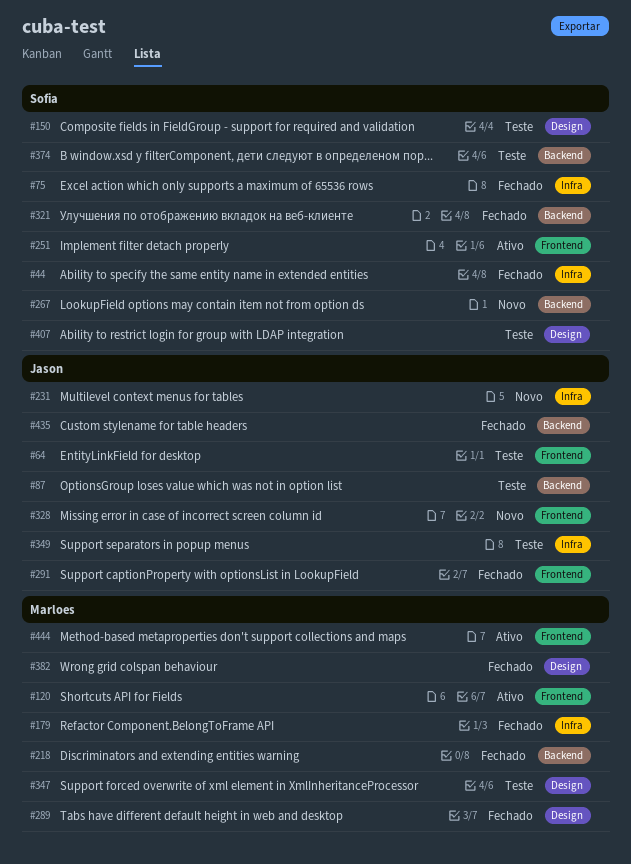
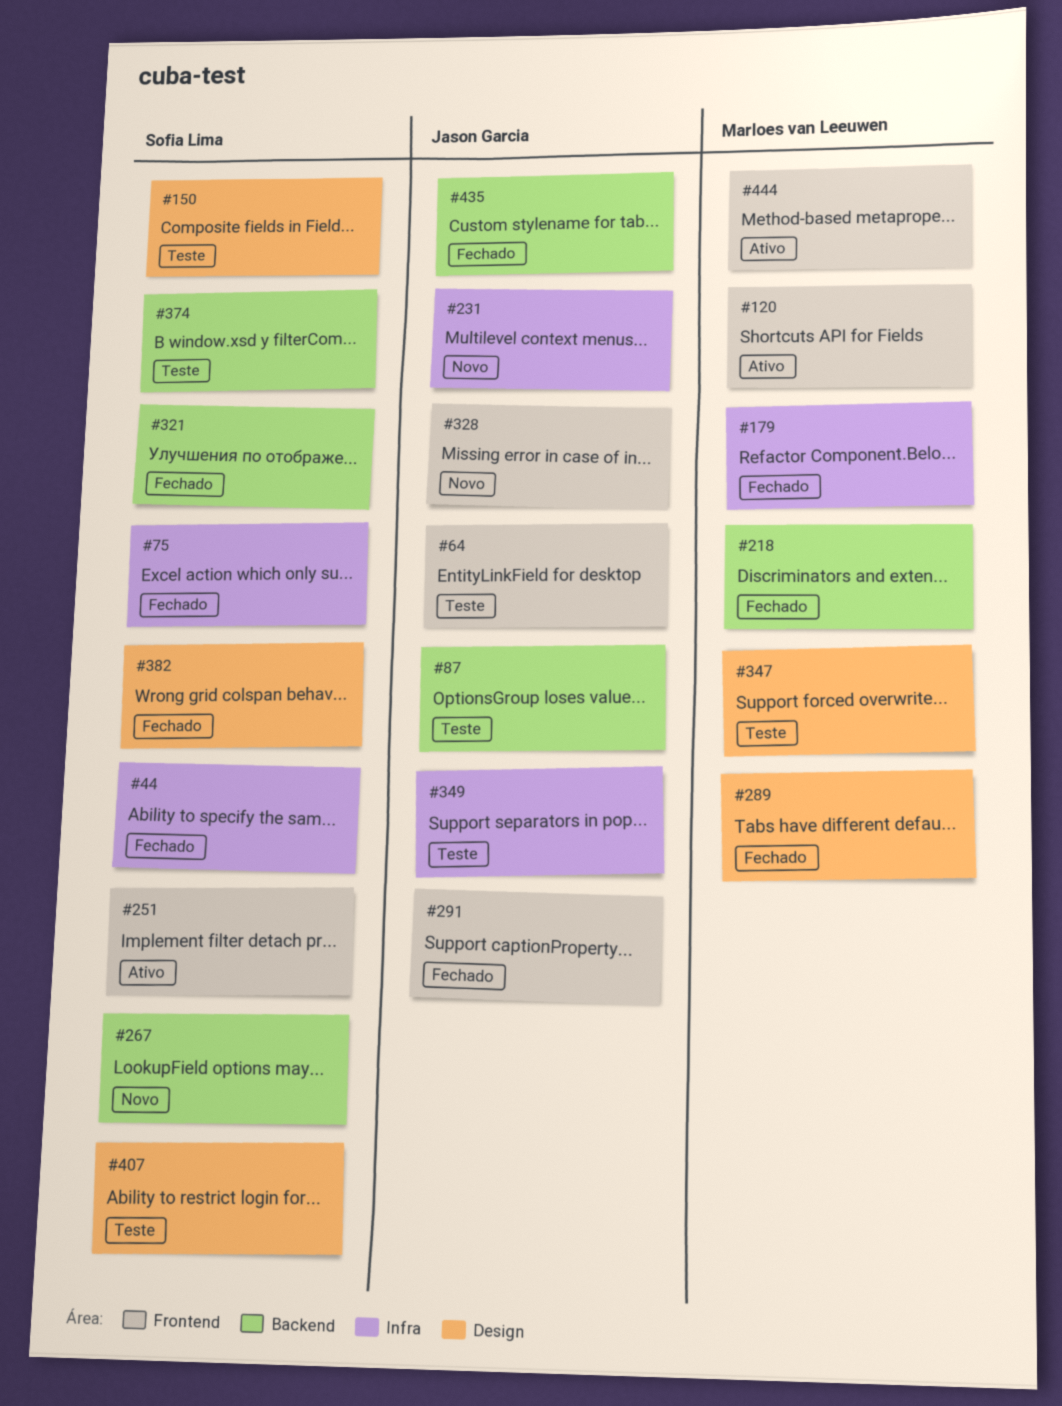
#382, owner: Marloes van Leeuwen -> Sofia Lima

